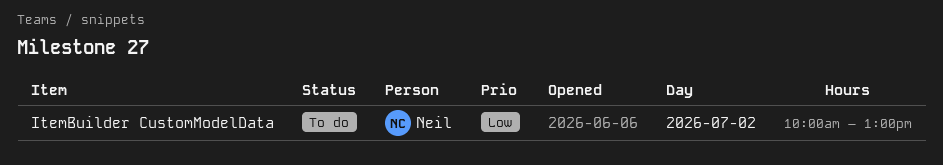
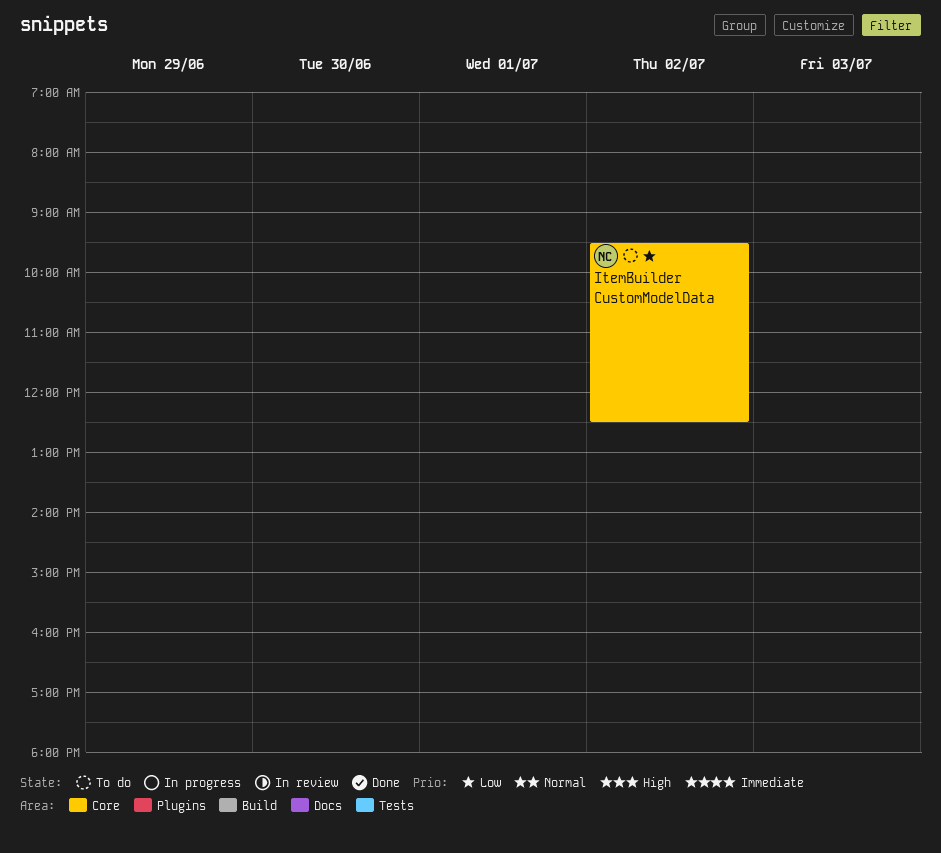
ItemBuilder CustomModelData, begins: 10:00 -> 09:30
ItemBuilder CustomModelData, ends: 13:00 -> 12:30

